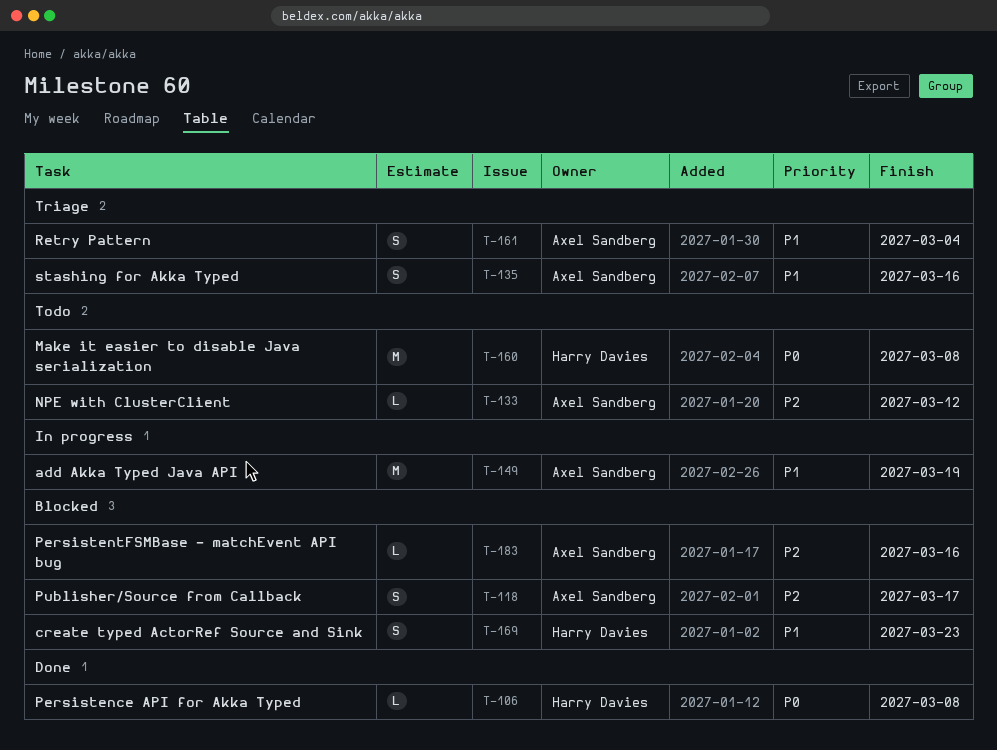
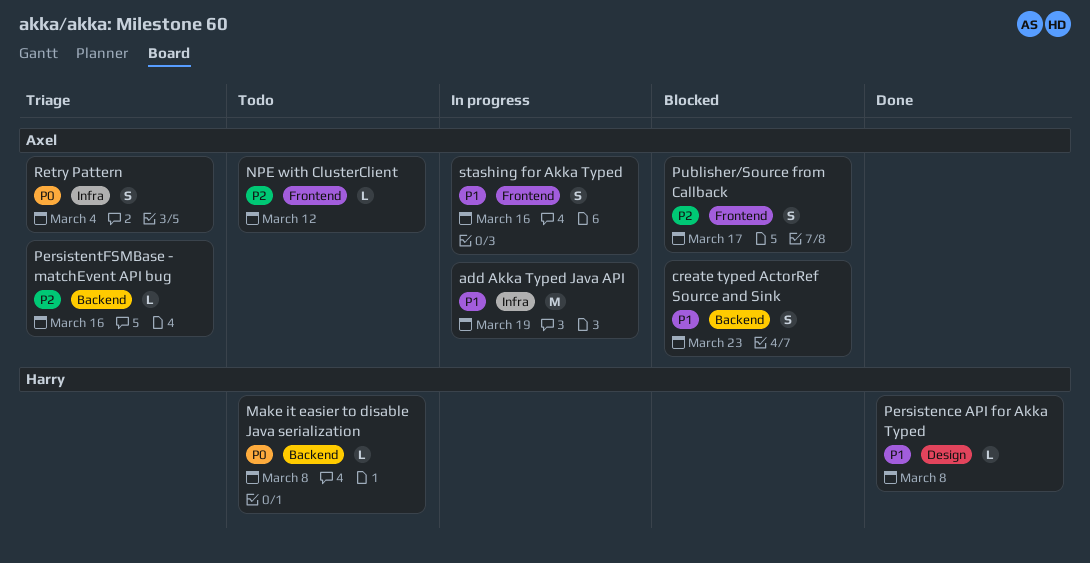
create typed ActorRef Source and Sink, owner: Harry Davies -> Axel Sandberg
Make it easier to disable Java serialization, estimate: M -> L
Persistence API for Akka Typed, priority: P0 -> P1
PersistentFSMBase - matchEvent API bug, status: Blocked -> Triage
Retry Pattern, priority: P1 -> P0
stashing for Akka Typed, status: Triage -> In progress

